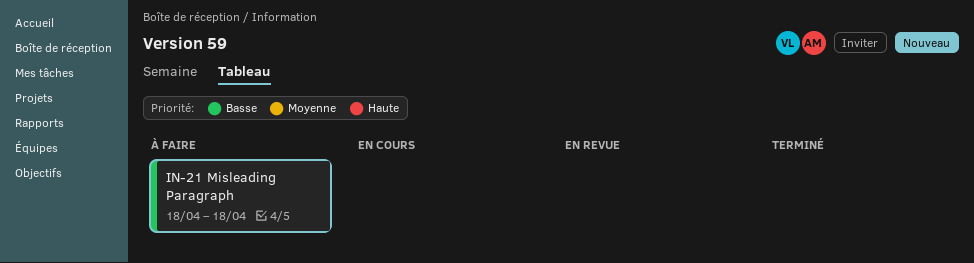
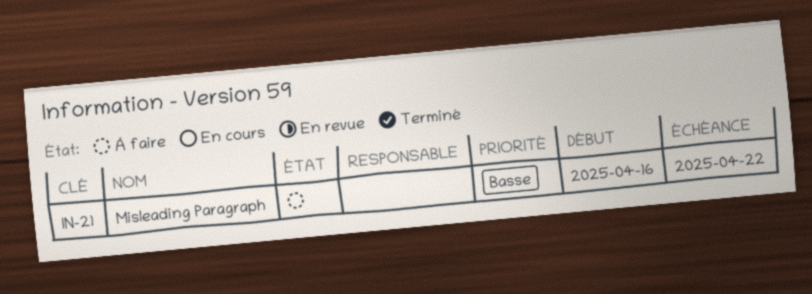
IN-21, start: Apr 18 -> Apr 16
IN-21, due: Apr 18 -> Apr 22

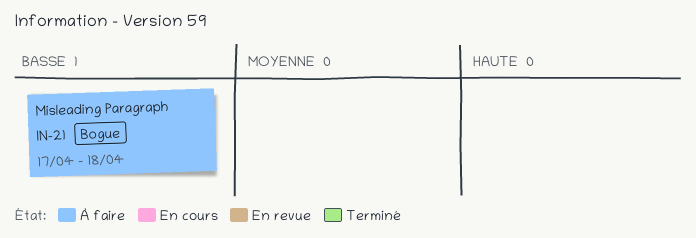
IN-21, start: Apr 16 -> Apr 17
IN-21, due: Apr 22 -> Apr 18

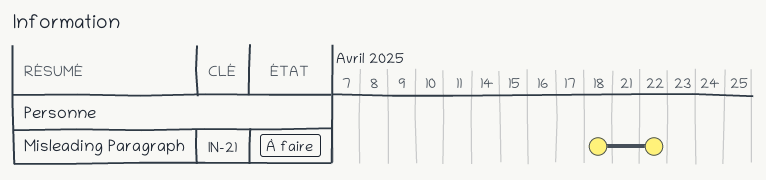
IN-21, start: Apr 17 -> Apr 18
IN-21, due: Apr 18 -> Apr 22

